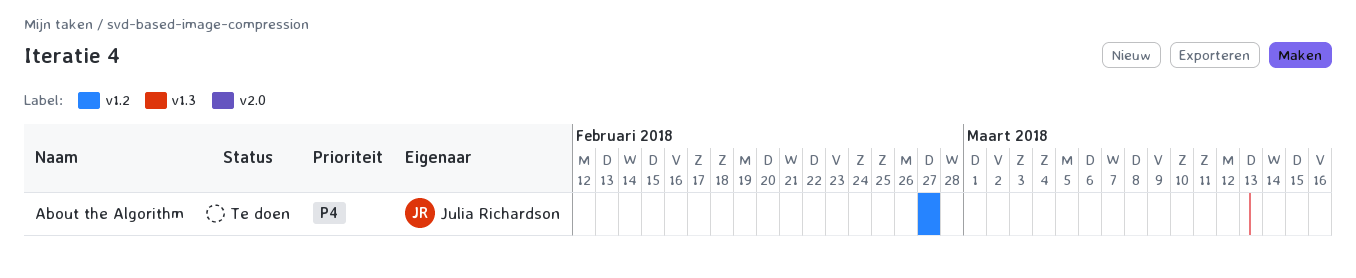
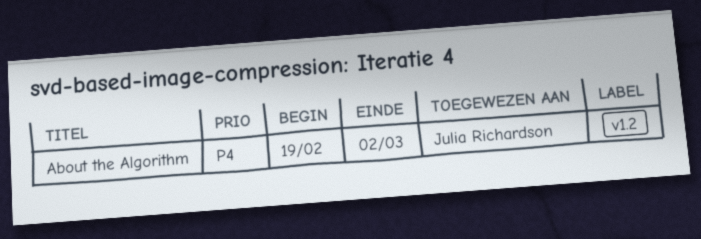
About the Algorithm, start: Feb 27 -> Feb 19
About the Algorithm, due: Feb 27 -> Mar 2

